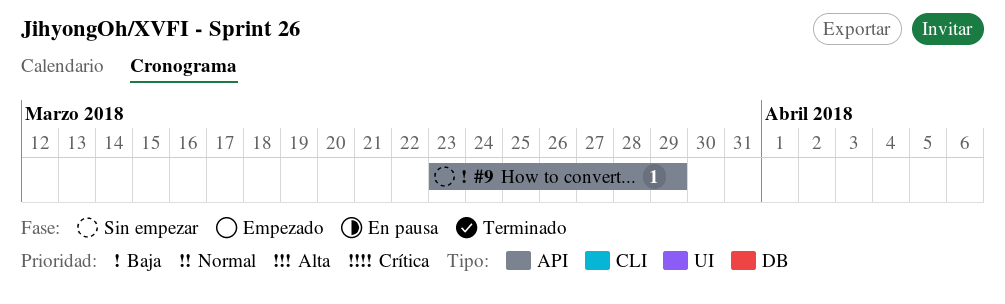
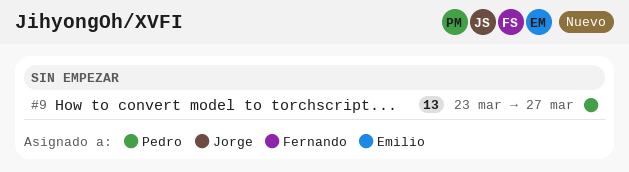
#9, estimate: 1 -> 13
#9, due: Mar 29 -> Mar 27

